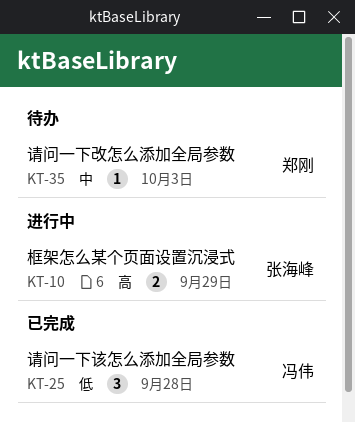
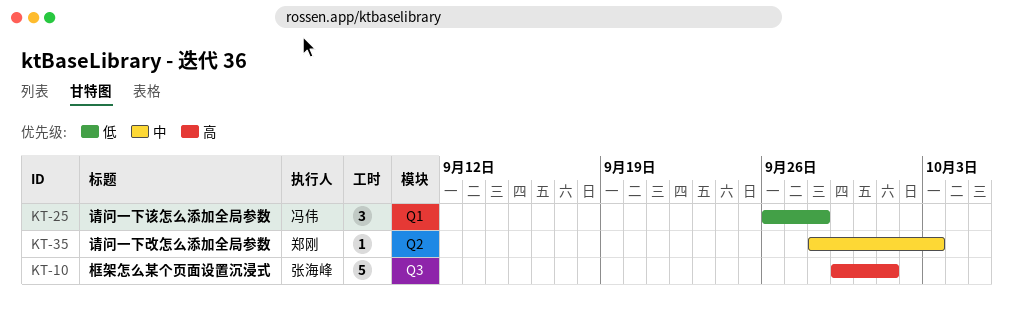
KT-10, estimate: 2 -> 5
KT-10, due: Sep 29 -> Oct 1

